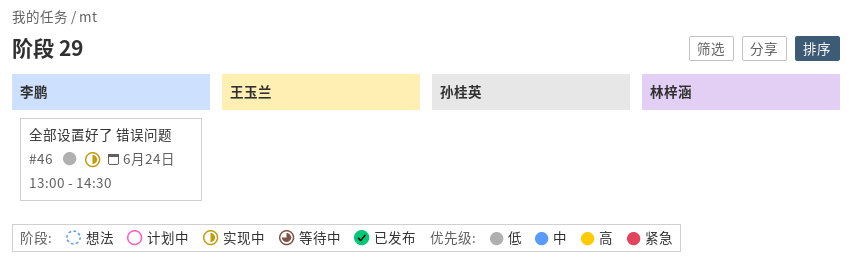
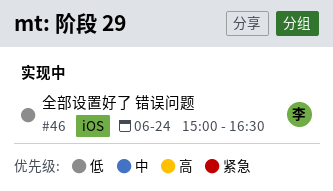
#46, begins: 13:00 -> 15:00
#46, ends: 14:30 -> 16:30

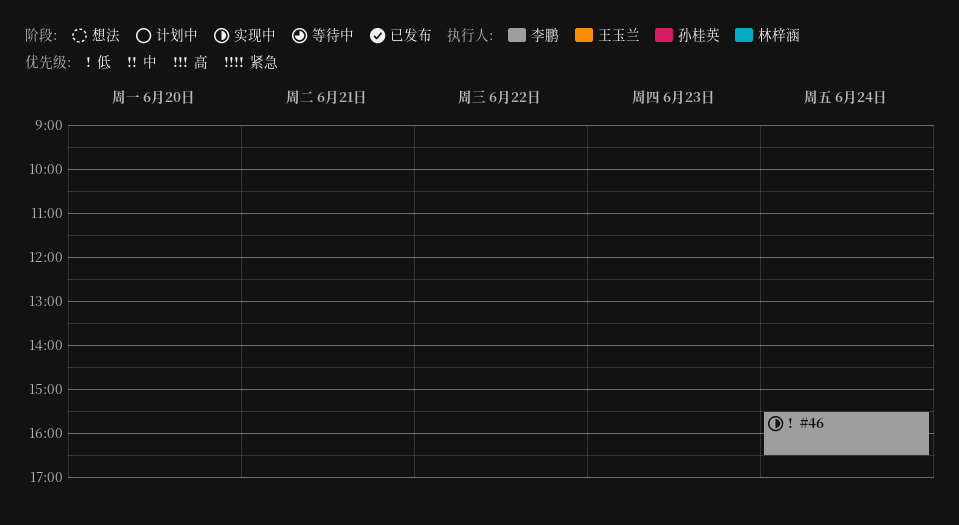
#46, begins: 15:00 -> 15:30

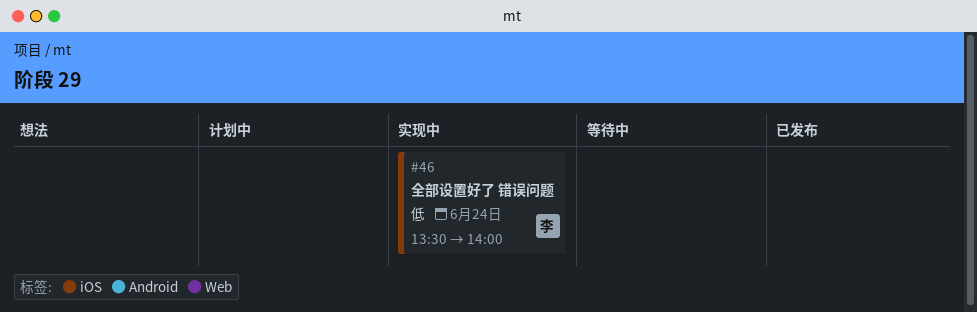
#46, begins: 15:30 -> 13:30
#46, ends: 16:30 -> 14:00

